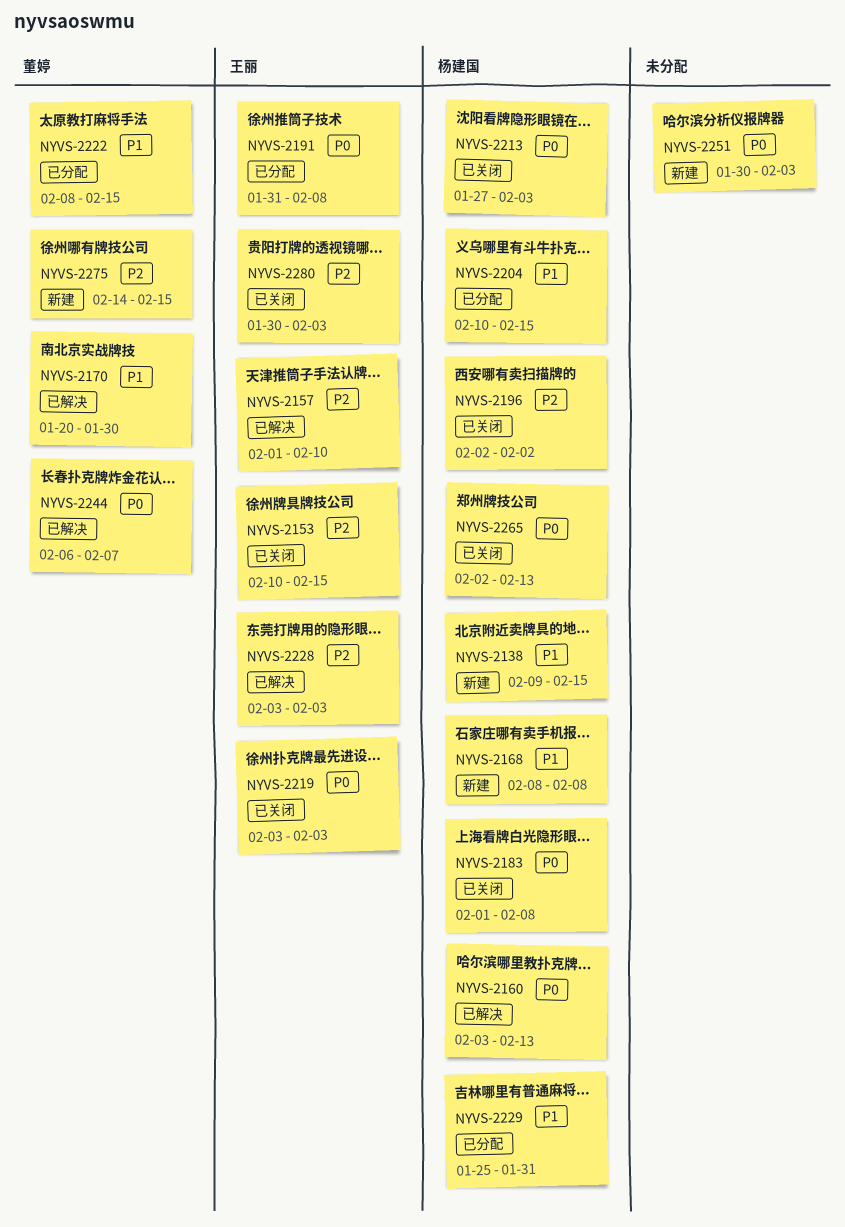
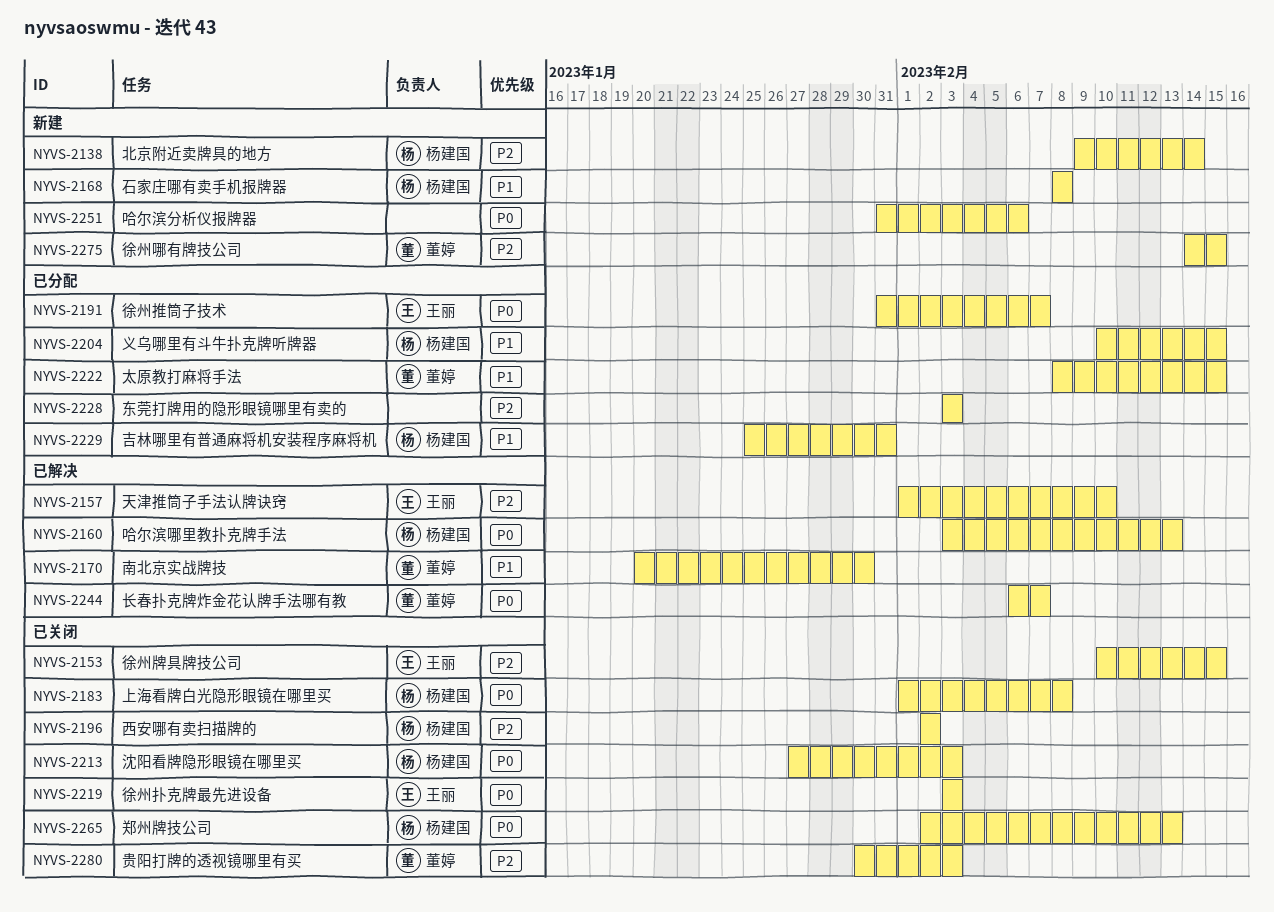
NYVS-2138, priority: P1 -> P2
NYVS-2138, due: Feb 15 -> Feb 14
NYVS-2191, due: Feb 8 -> Feb 7
NYVS-2228, status: 已解决 -> 已分配
NYVS-2228, owner: 王丽 -> none
NYVS-2251, start: Jan 30 -> Jan 31
NYVS-2251, due: Feb 3 -> Feb 6
NYVS-2280, owner: 王丽 -> 董婷

